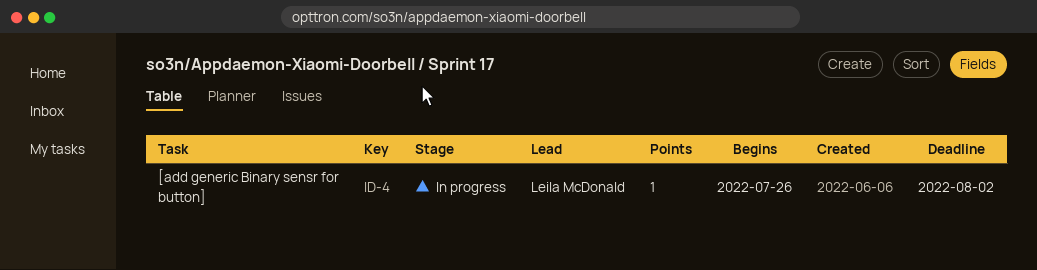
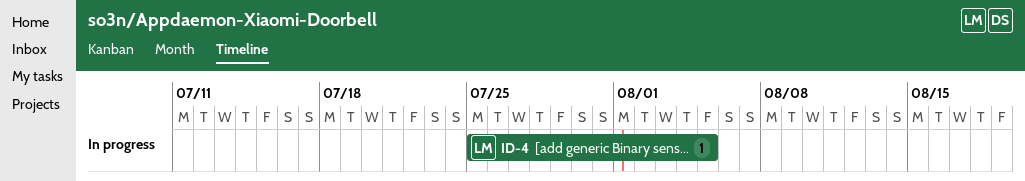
ID-4, start: Jul 26 -> Jul 25
ID-4, due: Aug 2 -> Aug 5

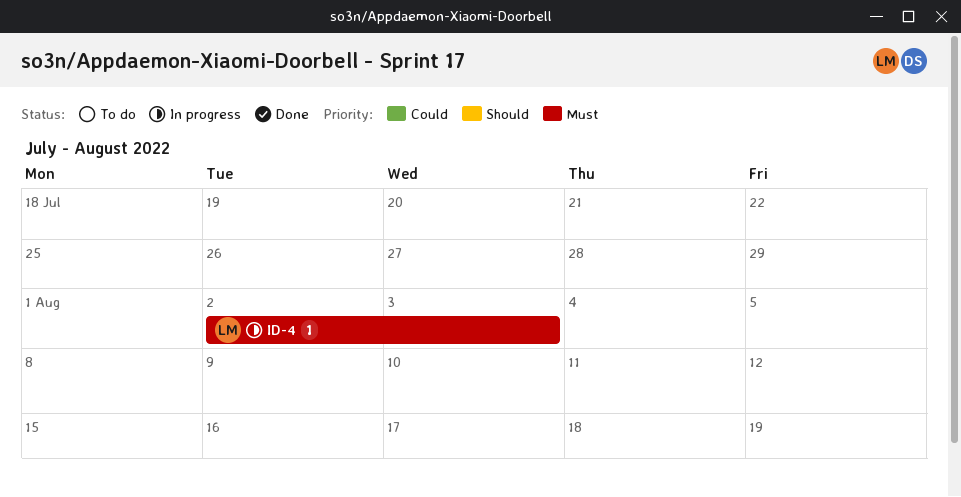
ID-4, start: Jul 25 -> Aug 2
ID-4, due: Aug 5 -> Aug 3

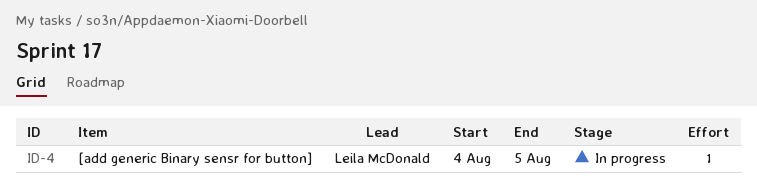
ID-4, start: Aug 2 -> Aug 4
ID-4, due: Aug 3 -> Aug 5

